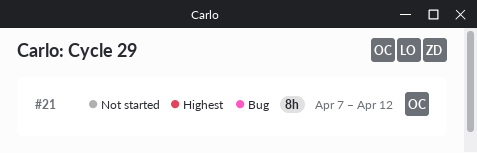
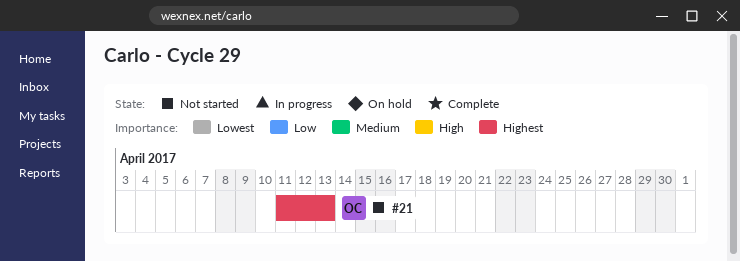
#21, start: Apr 7 -> Apr 11
#21, due: Apr 12 -> Apr 13

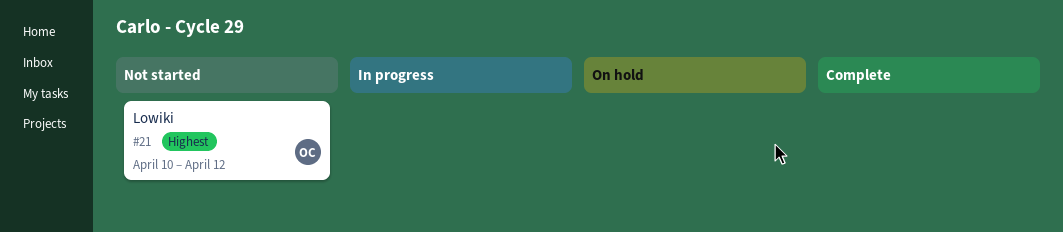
#21, start: Apr 11 -> Apr 10
#21, due: Apr 13 -> Apr 12

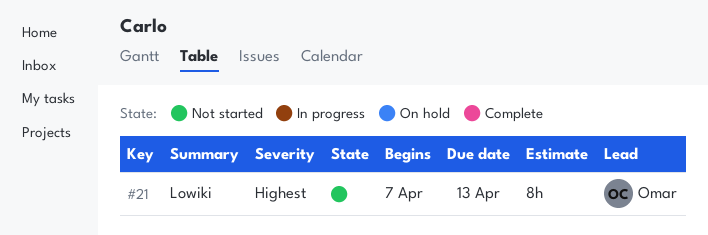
#21, start: Apr 10 -> Apr 7
#21, due: Apr 12 -> Apr 13

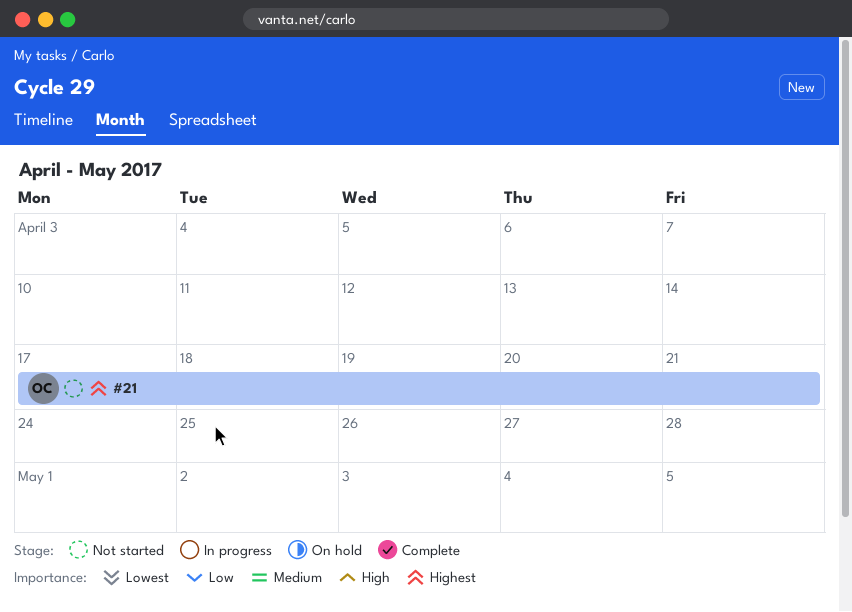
#21, start: Apr 7 -> Apr 17
#21, due: Apr 13 -> Apr 21

